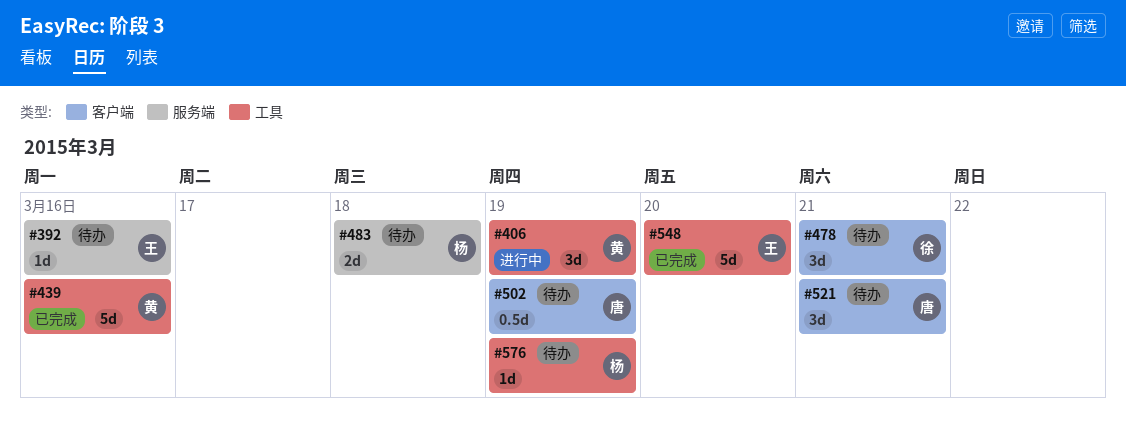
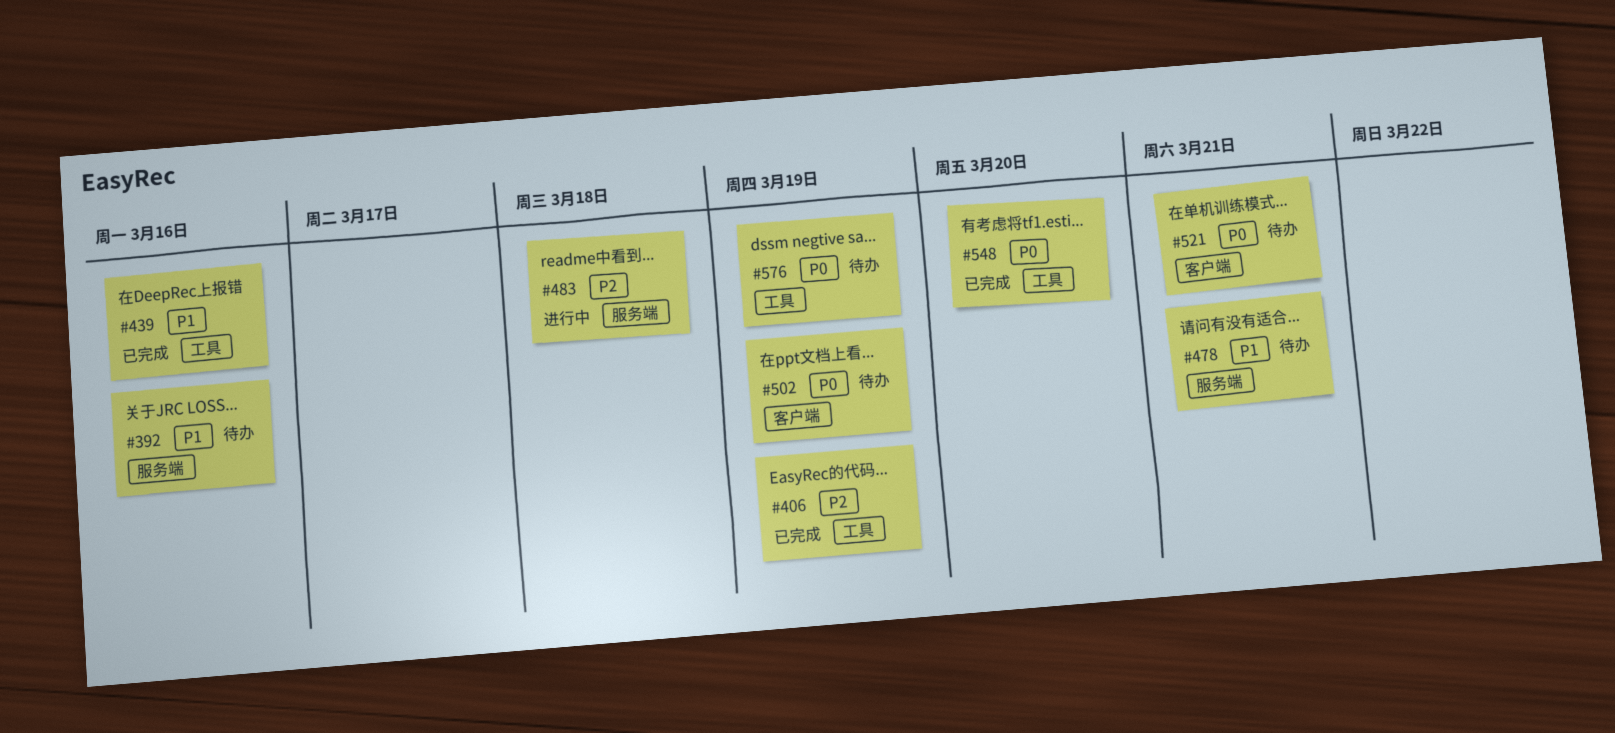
#406, status: 进行中 -> 已完成
#478, label: 客户端 -> 服务端
#483, status: 待办 -> 进行中

